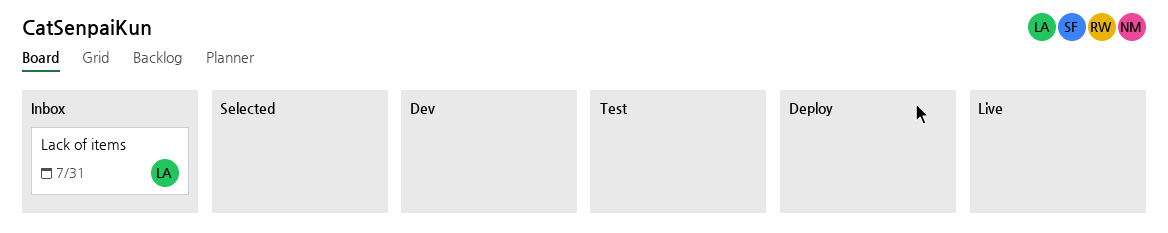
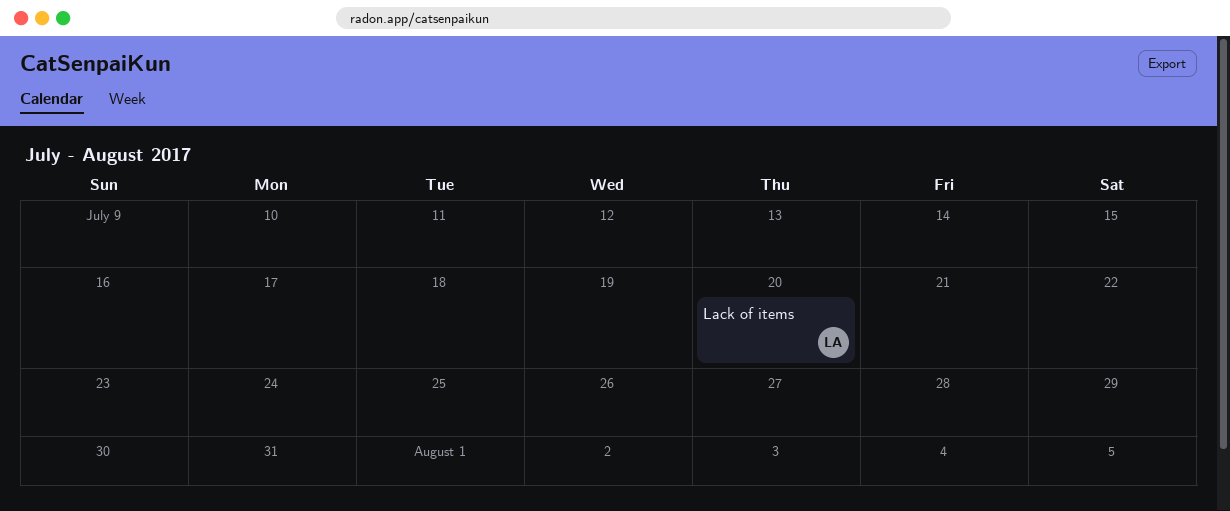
Lack of items, due: Jul 31 -> Jul 20

